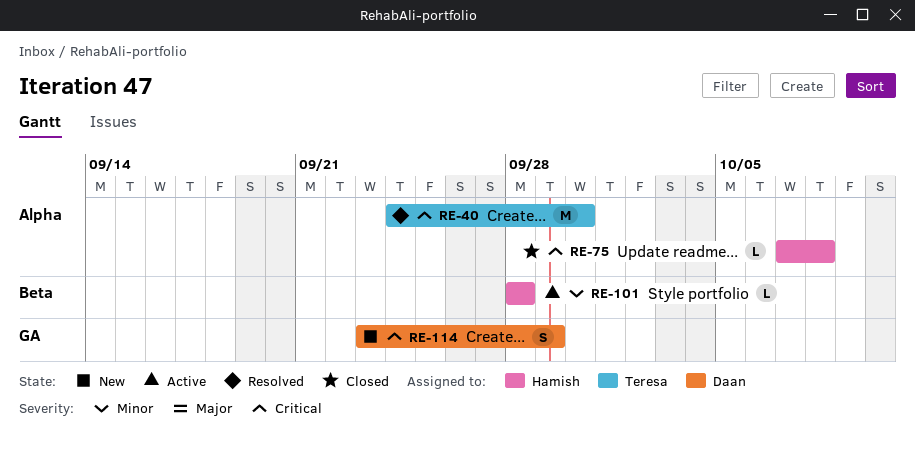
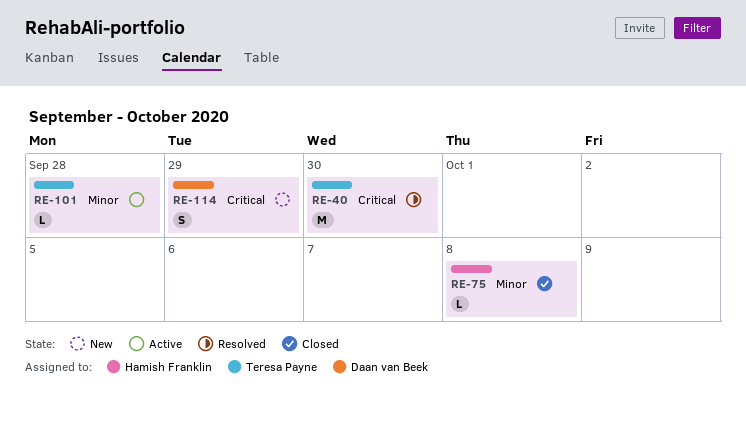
RE-75, priority: Critical -> Minor
RE-101, owner: Hamish Franklin -> Teresa Payne

